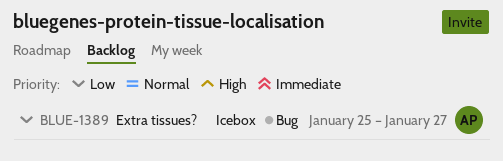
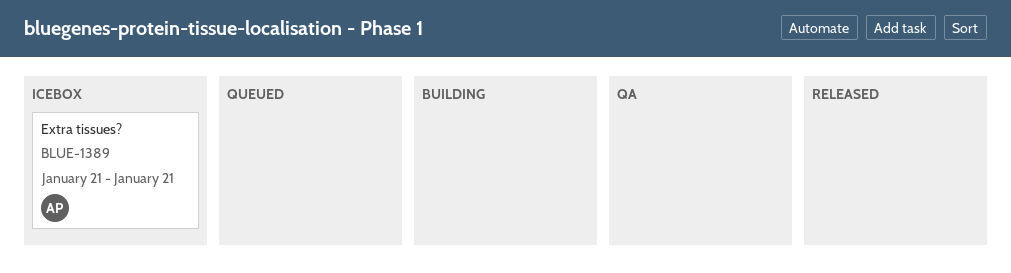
BLUE-1389, start: Jan 25 -> Jan 21
BLUE-1389, due: Jan 27 -> Jan 21

